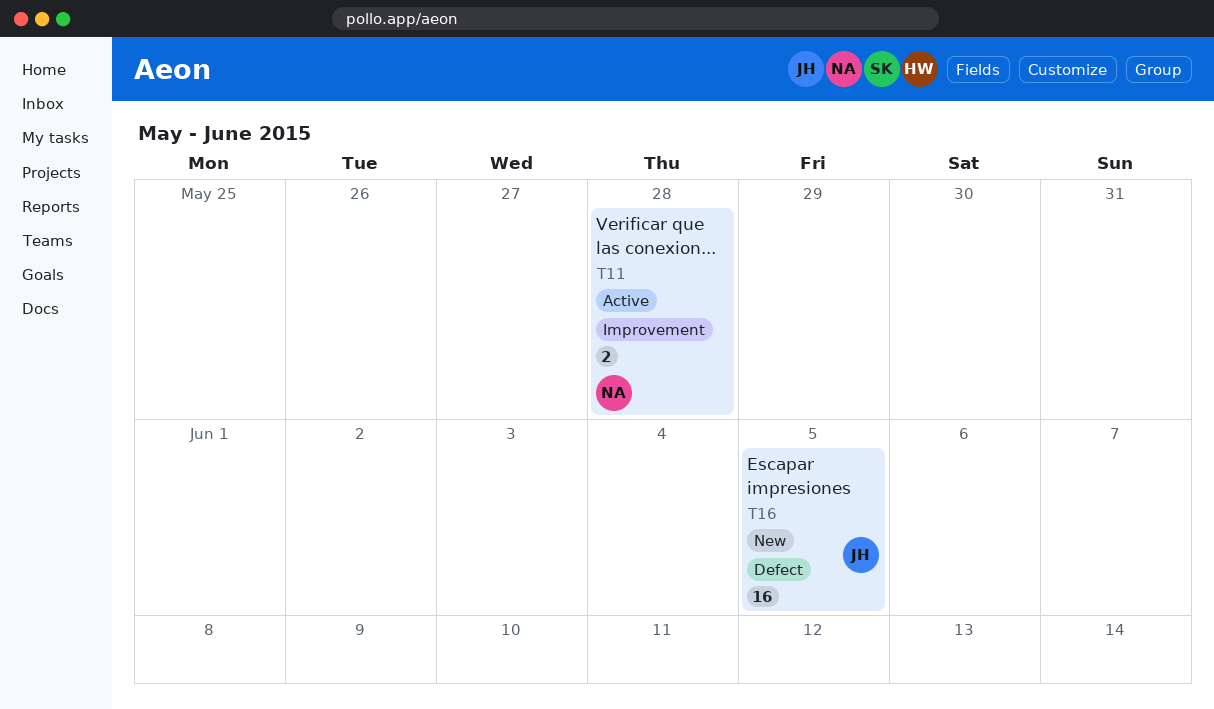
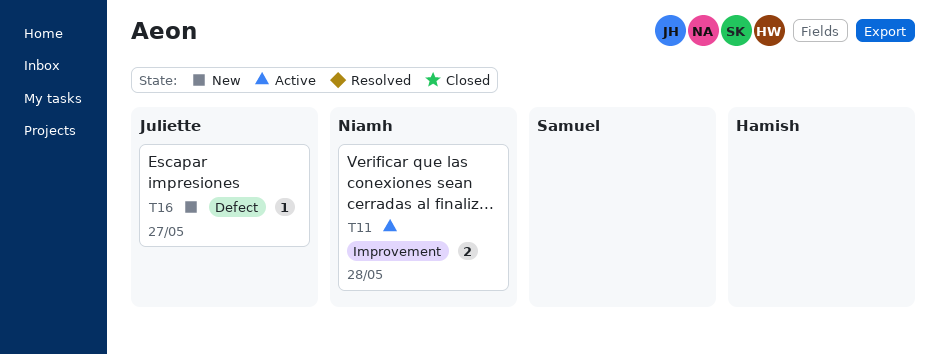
T16, estimate: 16 -> 1
T16, due: Jun 5 -> May 27

